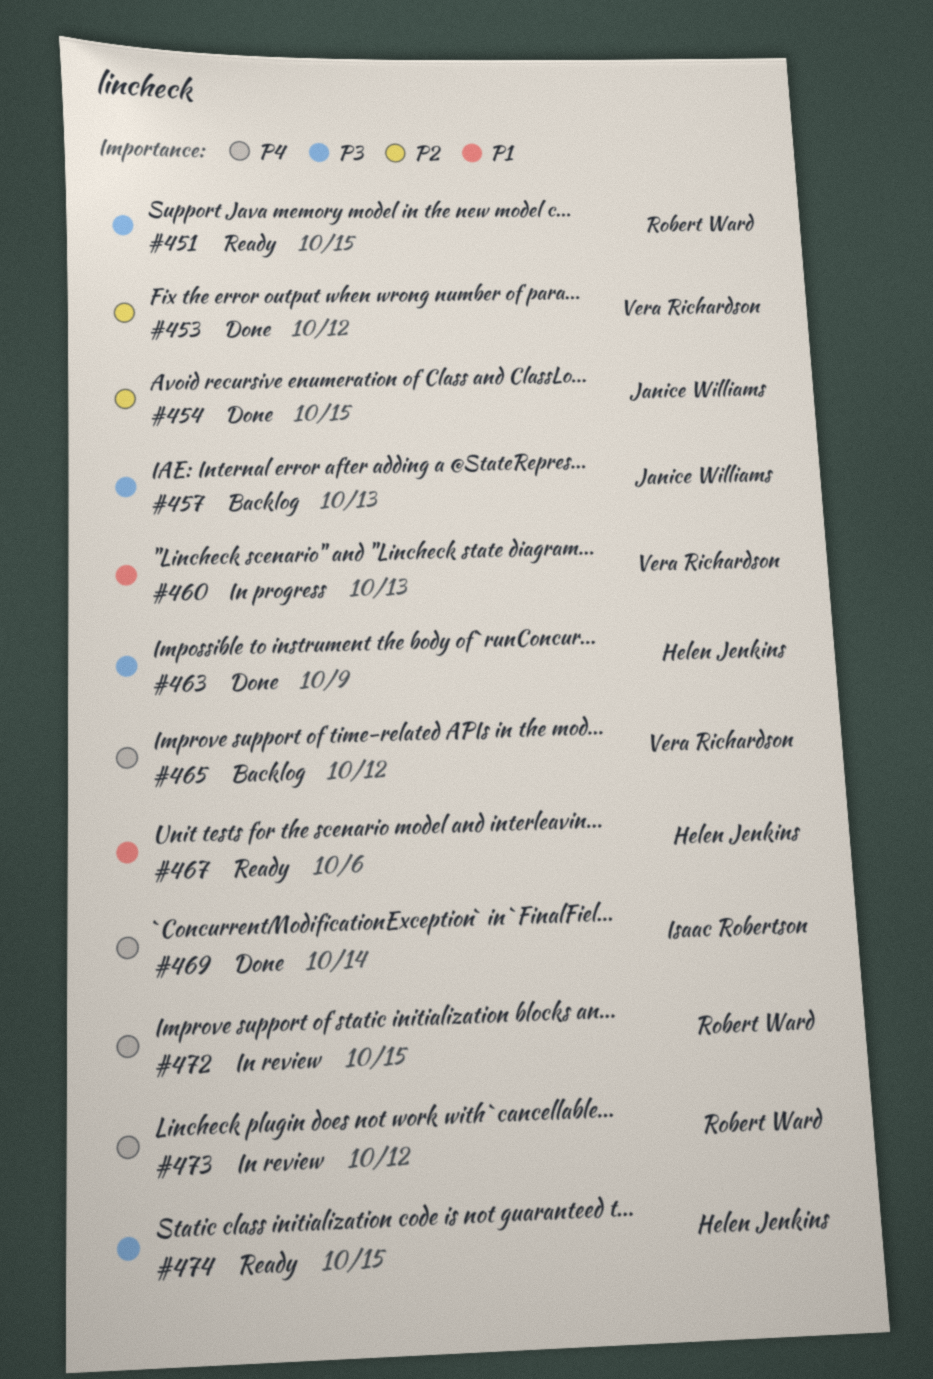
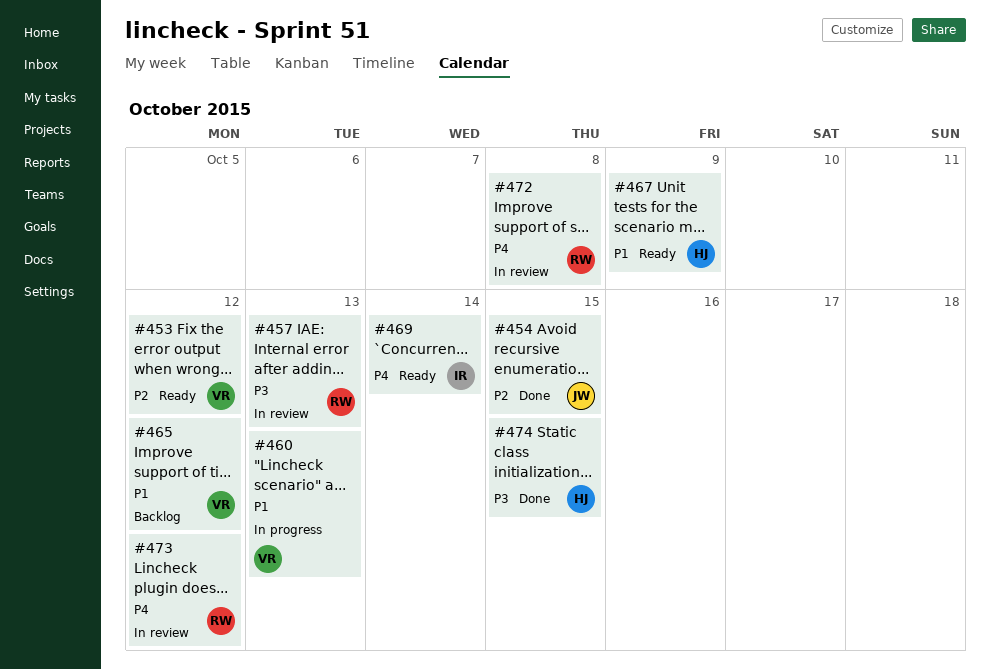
#451: present -> none
#453, status: Done -> Ready
#457, status: Backlog -> In review
#457, owner: Janice Williams -> Robert Ward
#463: present -> none
#465, priority: P4 -> P1
#467, due: Oct 6 -> Oct 9
#469, status: Done -> Ready
#472, due: Oct 15 -> Oct 8
#474, status: Ready -> Done

